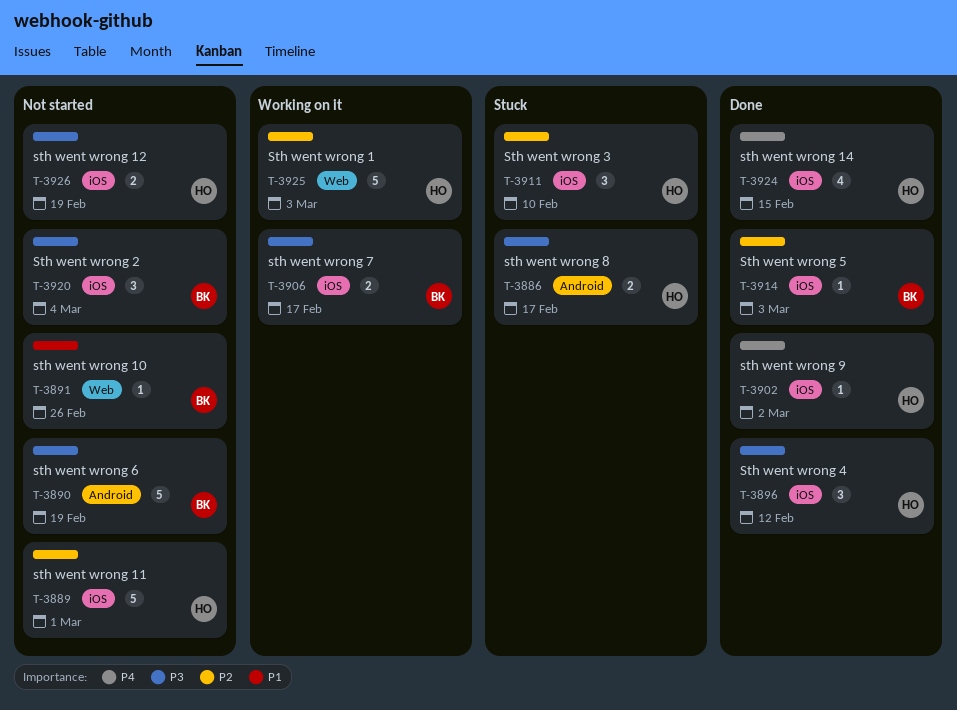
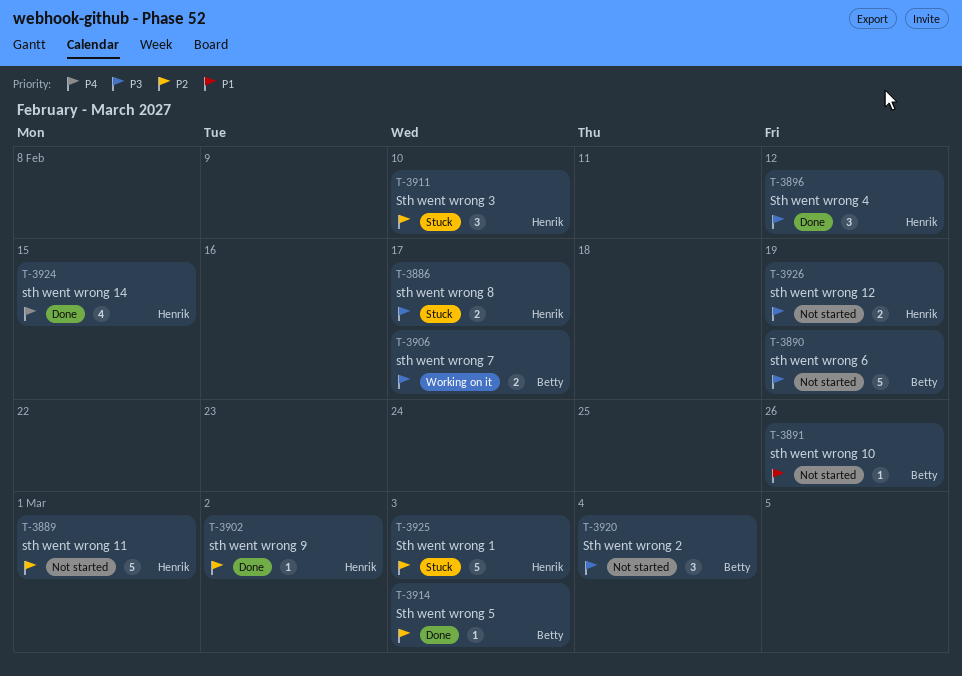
T-3902, priority: P4 -> P2
T-3925, status: Working on it -> Stuck

